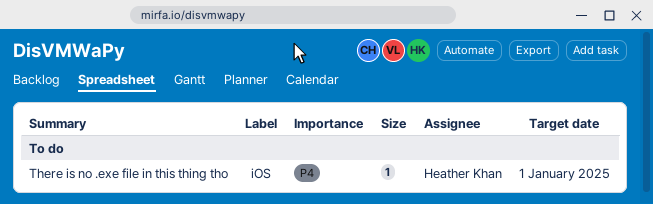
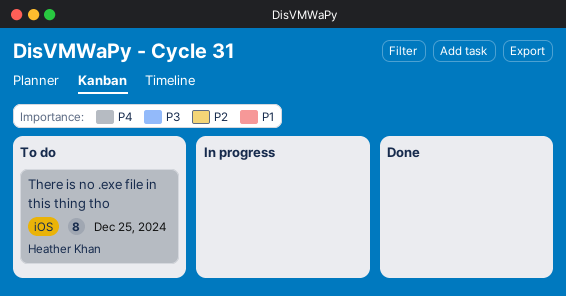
There is no .exe file in this thing tho, estimate: 1 -> 8
There is no .exe file in this thing tho, due: Jan 1 -> Dec 25

